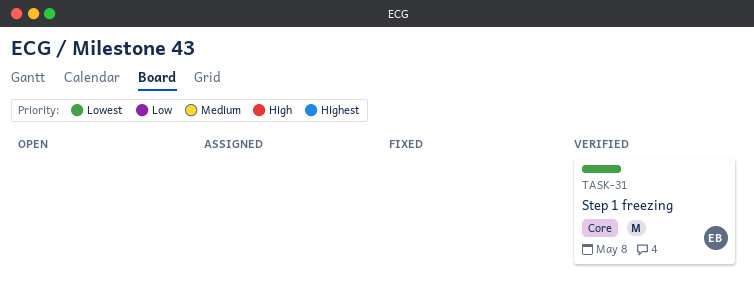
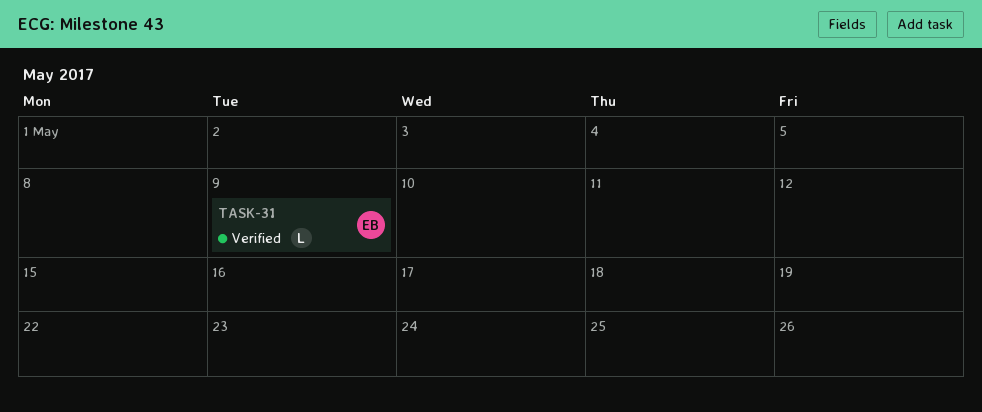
TASK-31, estimate: M -> L
TASK-31, due: May 8 -> May 9

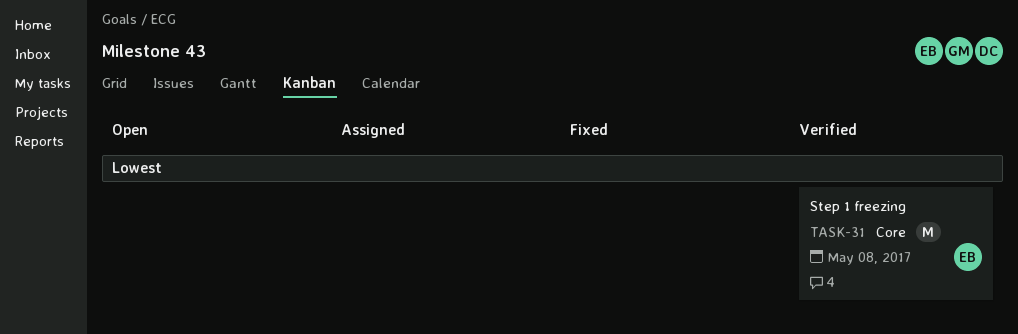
TASK-31, estimate: L -> M
TASK-31, due: May 9 -> May 8

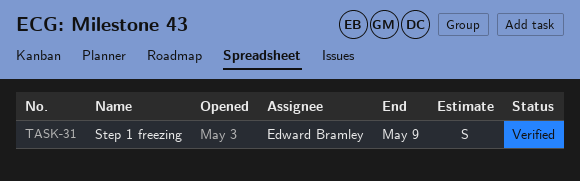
TASK-31, estimate: M -> S
TASK-31, due: May 8 -> May 9

